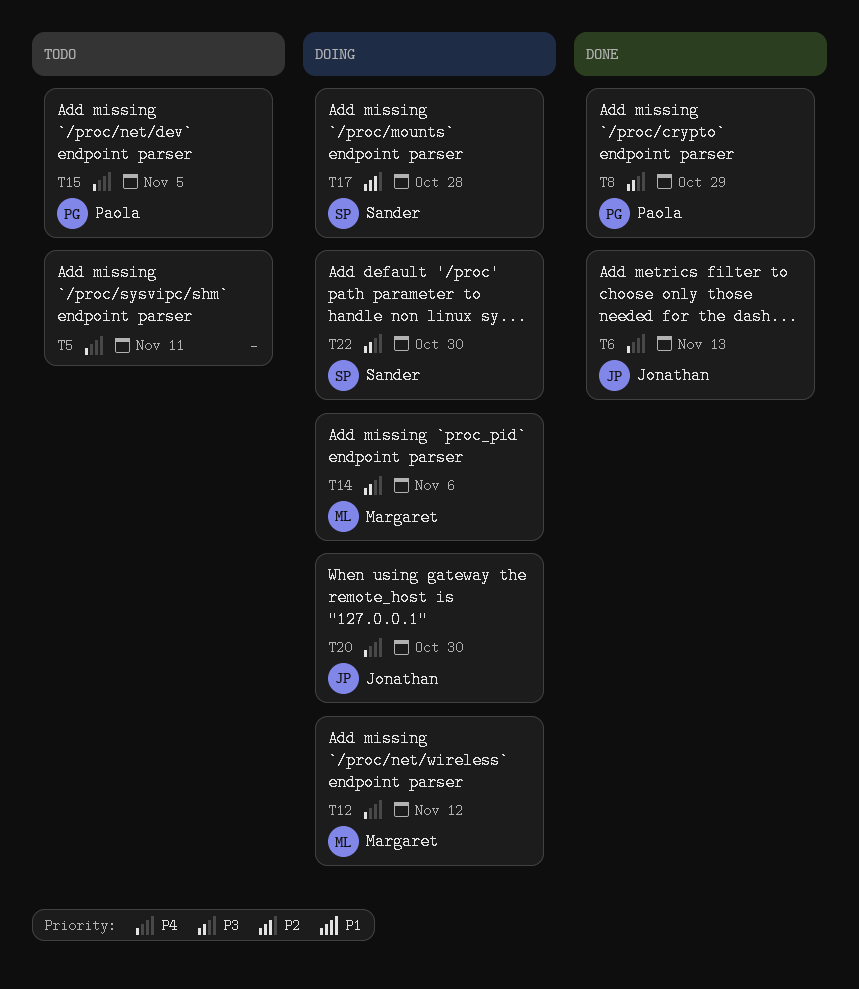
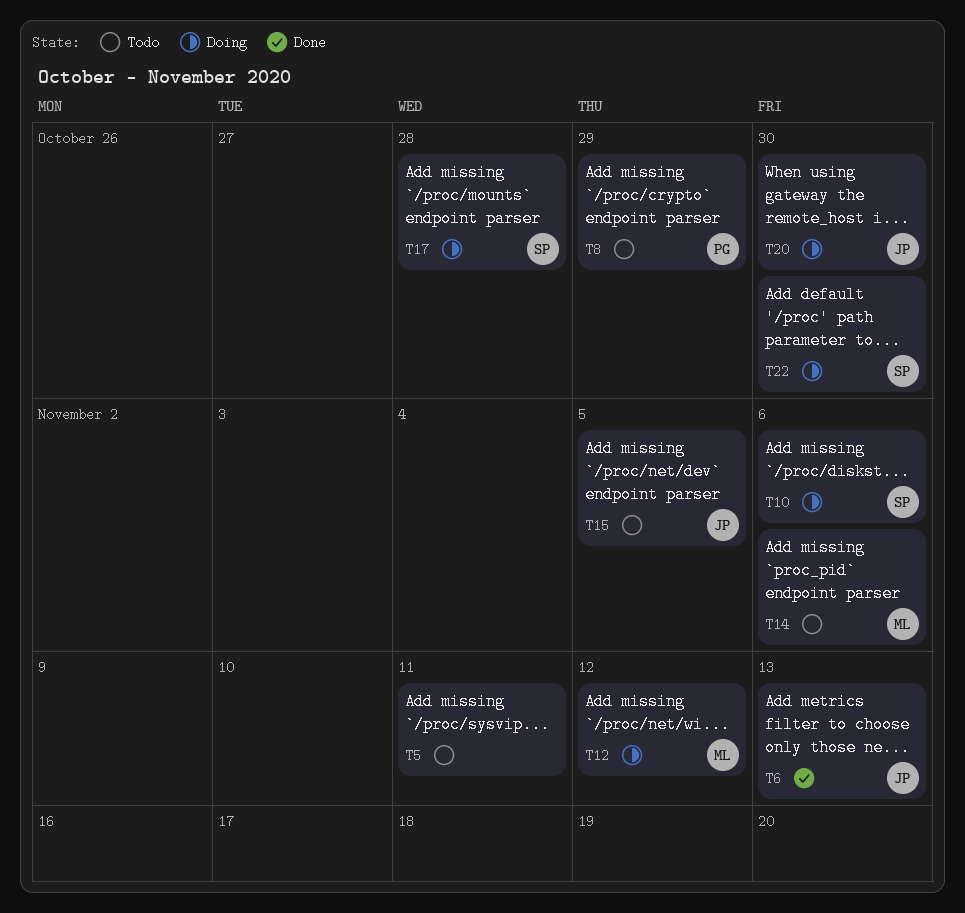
T8, status: Done -> Todo
T10: none -> present
T14, status: Doing -> Todo
T15, owner: Paola -> Jonathan

